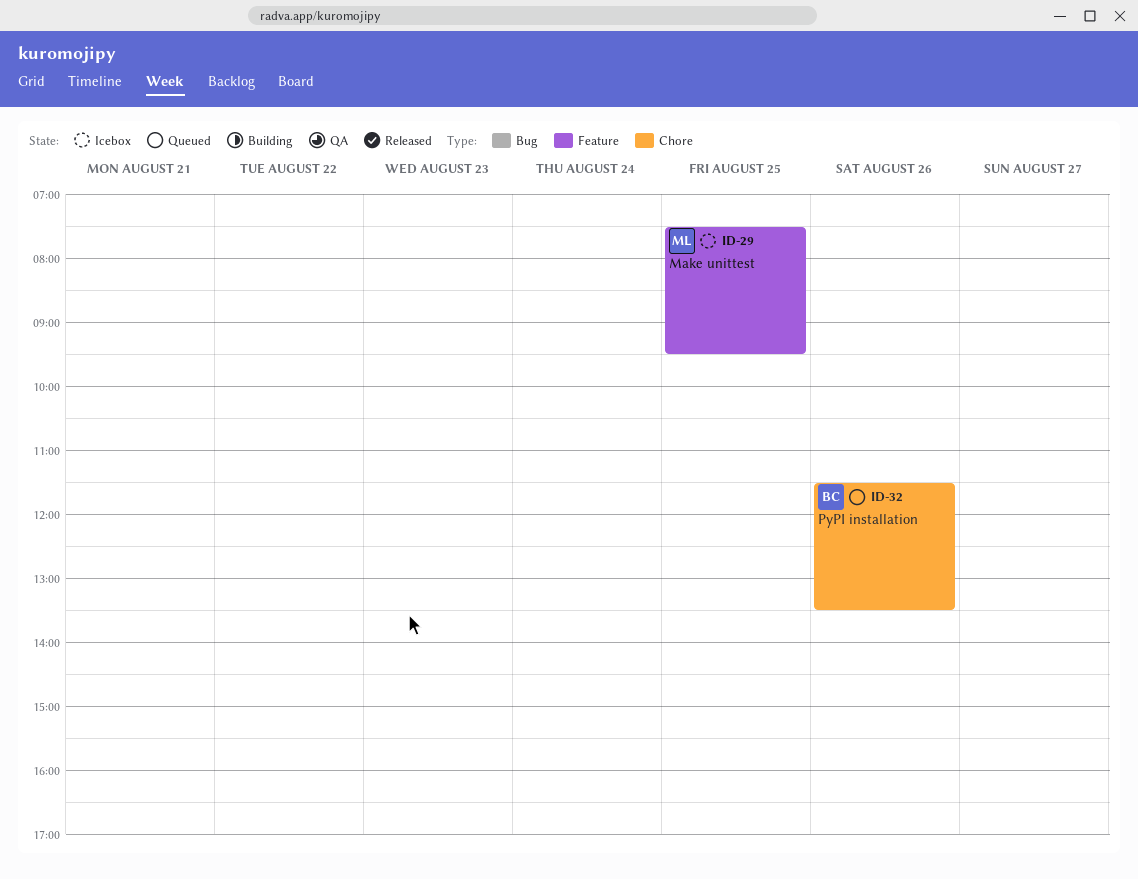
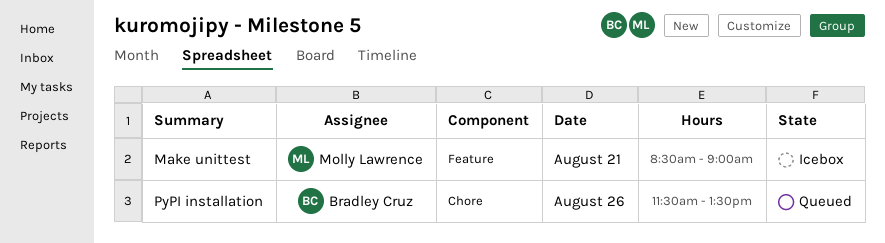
Make unittest, day: Aug 25 -> Aug 21
Make unittest, begins: 07:30 -> 08:30
Make unittest, ends: 09:30 -> 09:00

